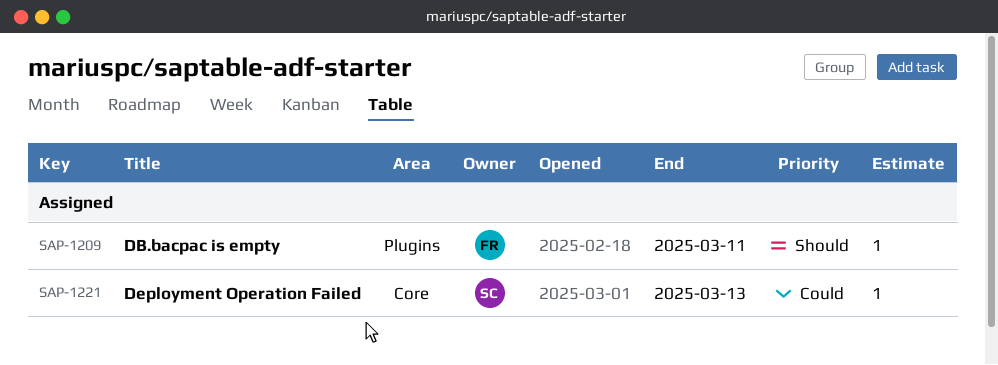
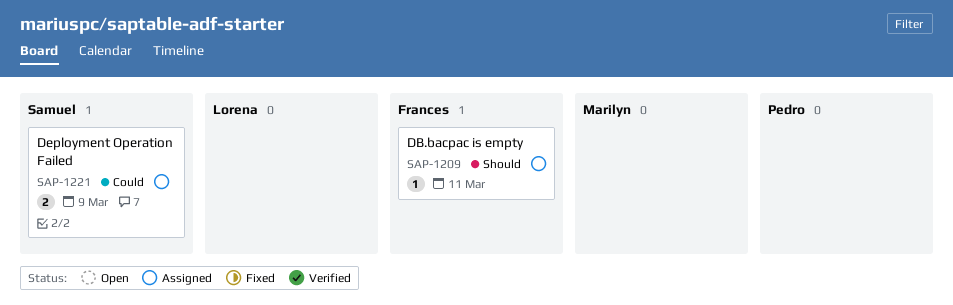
SAP-1221, estimate: 1 -> 2
SAP-1221, due: Mar 13 -> Mar 9

